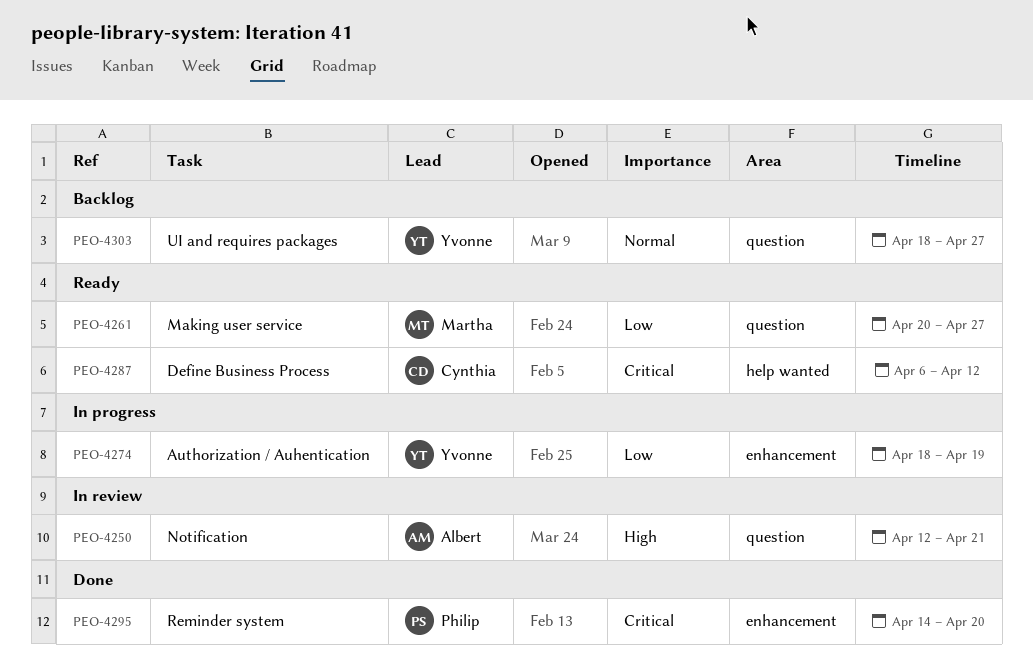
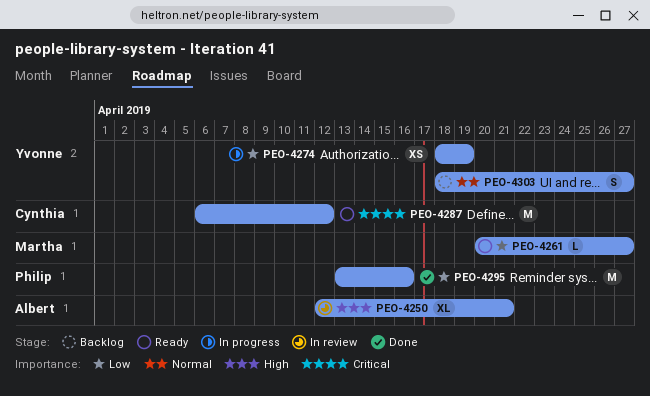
PEO-4295, priority: Critical -> Low
PEO-4295, start: Apr 14 -> Apr 13
PEO-4295, due: Apr 20 -> Apr 16

